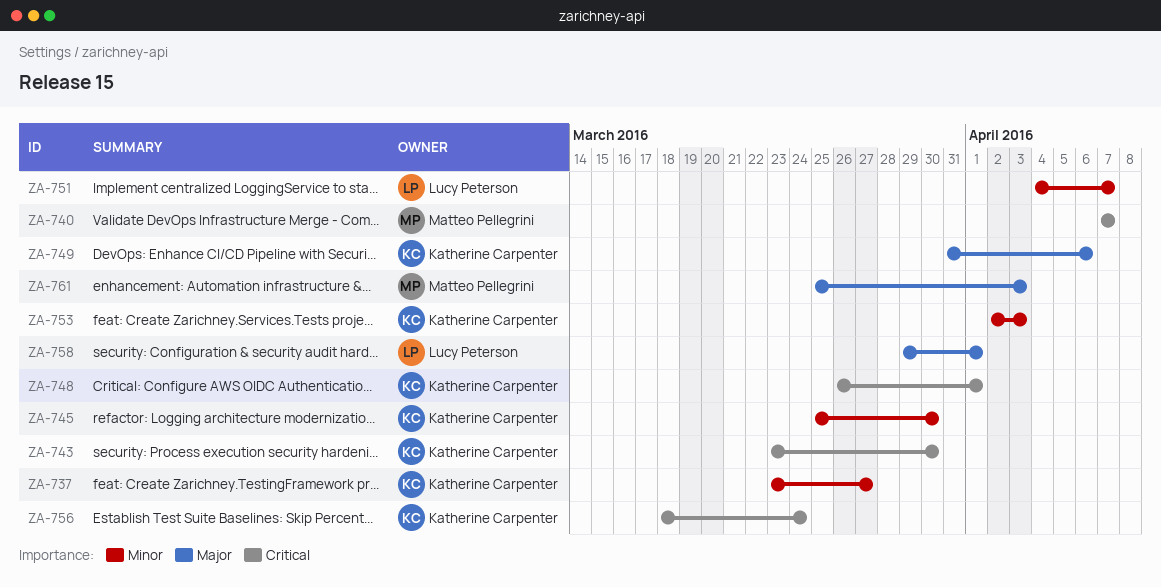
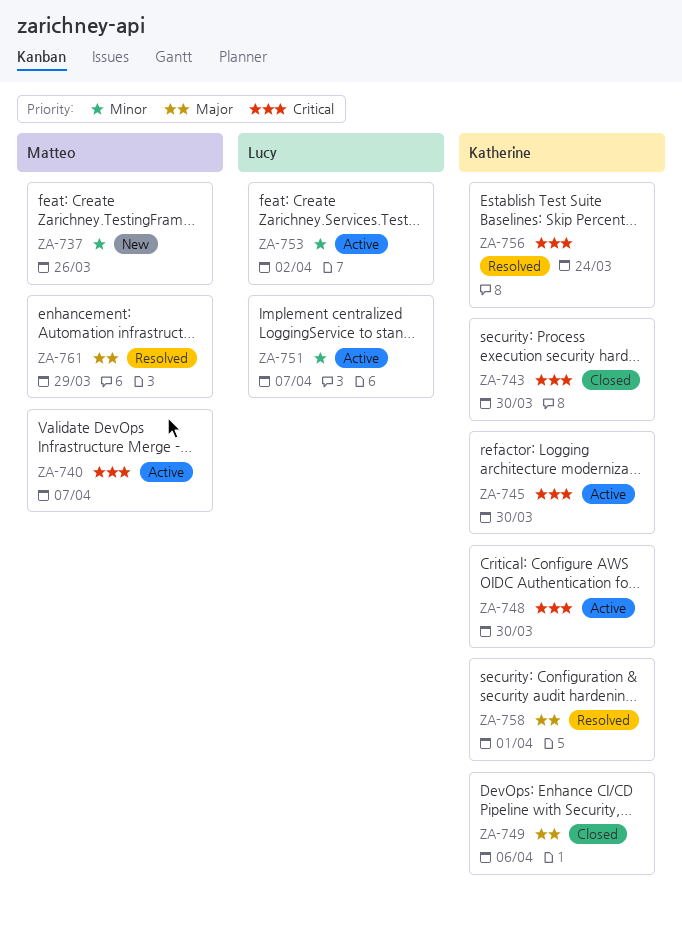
ZA-737, owner: Katherine Carpenter -> Matteo Pellegrini
ZA-737, due: Mar 27 -> Mar 26
ZA-745, priority: Minor -> Critical
ZA-748, due: Apr 1 -> Mar 30
ZA-753, owner: Katherine Carpenter -> Lucy Peterson
ZA-753, due: Apr 3 -> Apr 2
ZA-758, owner: Lucy Peterson -> Katherine Carpenter
ZA-761, due: Apr 3 -> Mar 29

